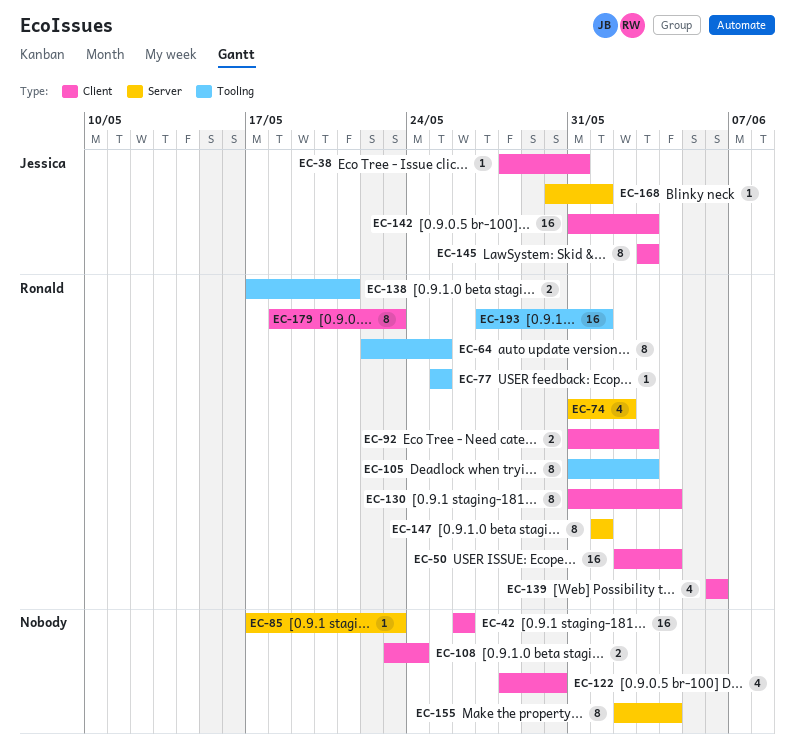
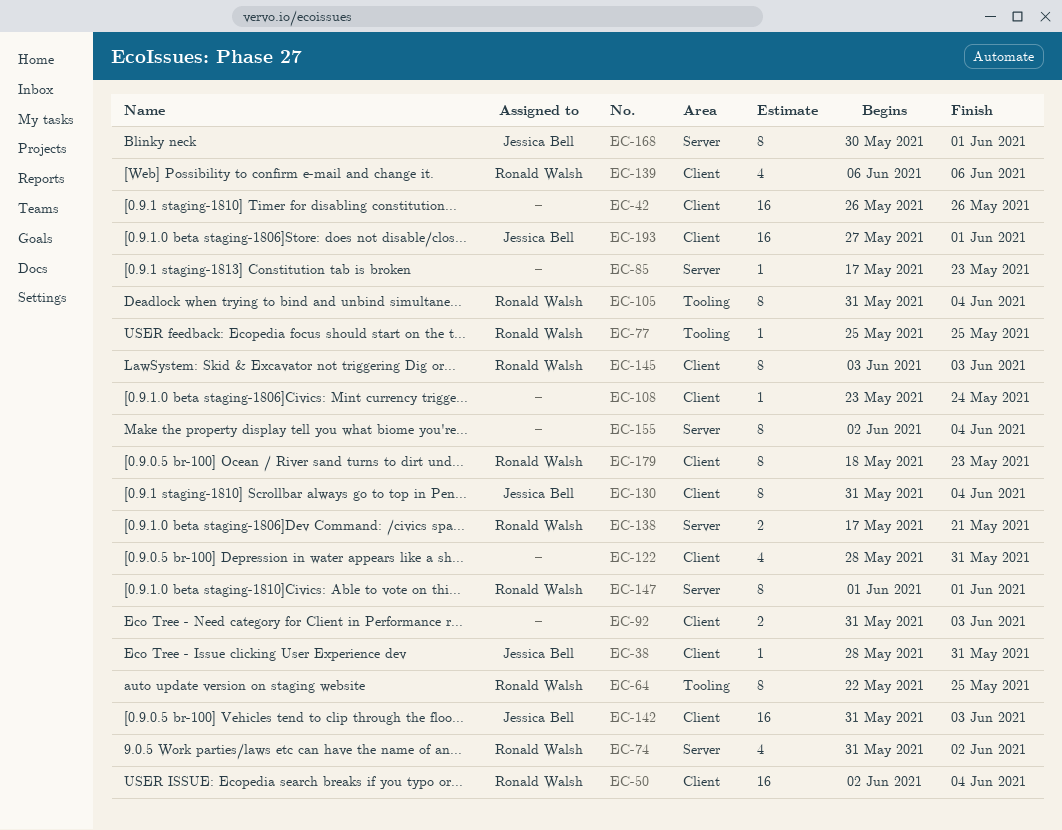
EC-92, owner: Ronald Walsh -> none
EC-105, due: Jun 3 -> Jun 4
EC-108, estimate: 2 -> 1
EC-122, due: May 30 -> May 31
EC-130, owner: Ronald Walsh -> Jessica Bell
EC-138, label: Tooling -> Server
EC-145, owner: Jessica Bell -> Ronald Walsh
EC-168, estimate: 1 -> 8
EC-193, owner: Ronald Walsh -> Jessica Bell
EC-193, label: Tooling -> Client

